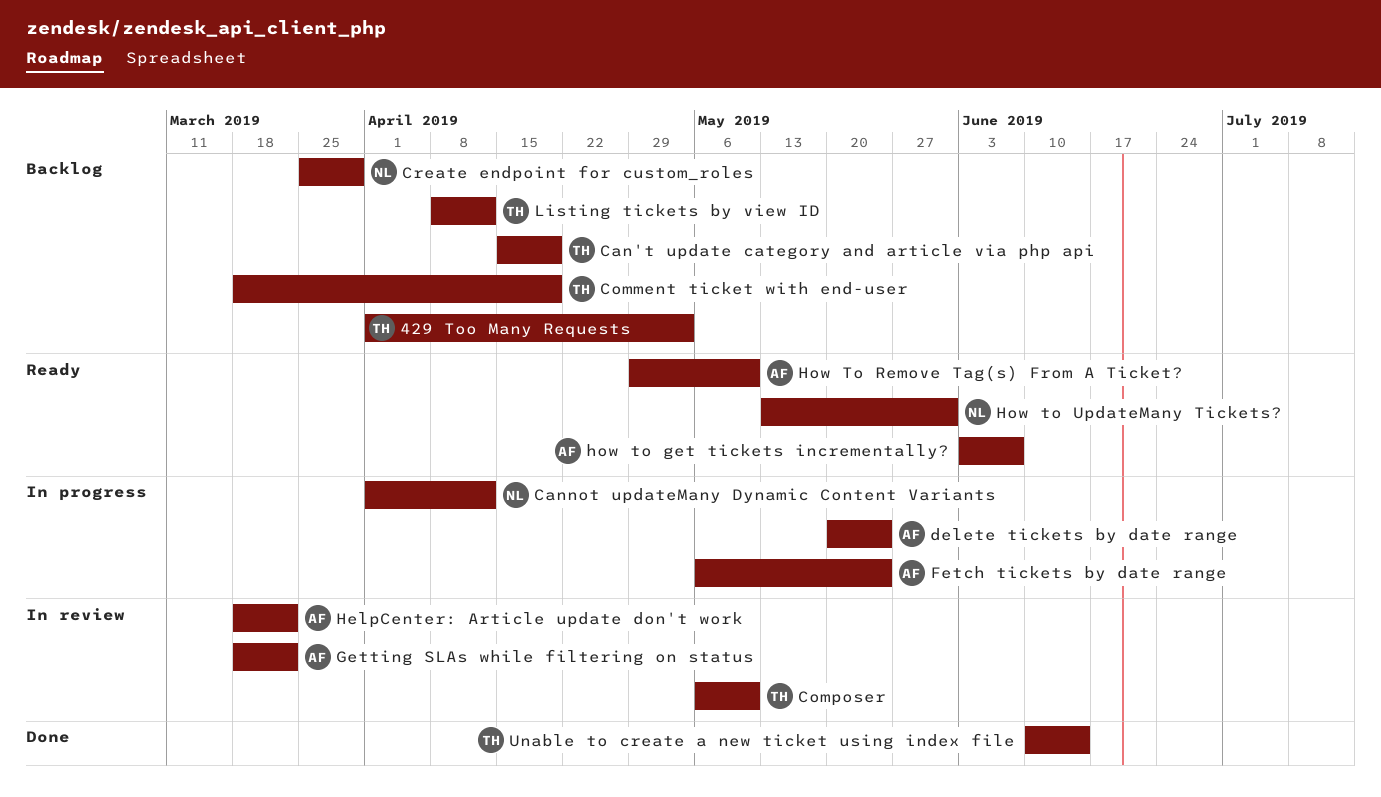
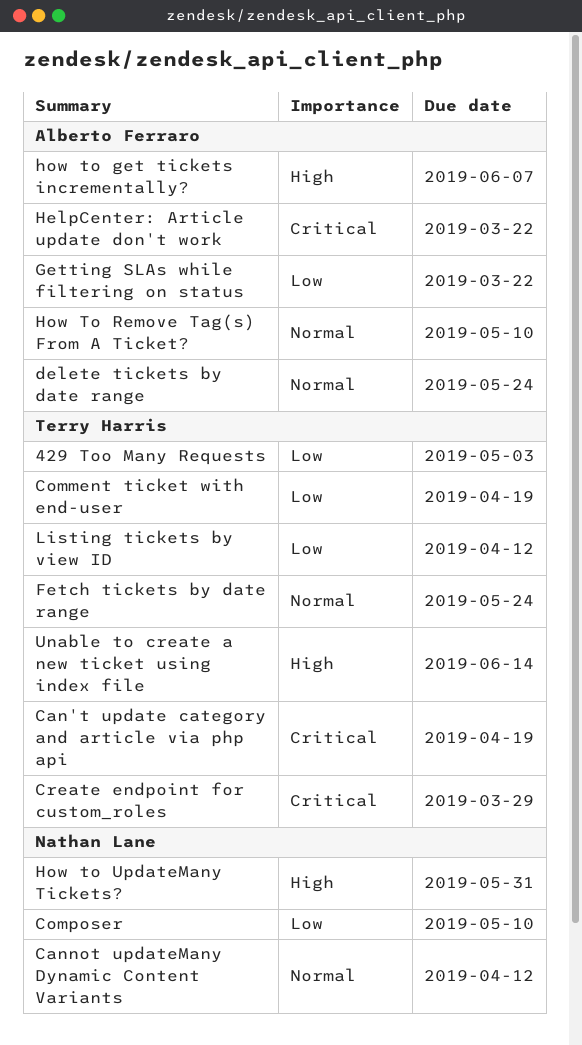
Composer, owner: Terry Harris -> Nathan Lane
Create endpoint for custom_roles, owner: Nathan Lane -> Terry Harris
Fetch tickets by date range, owner: Alberto Ferraro -> Terry Harris

